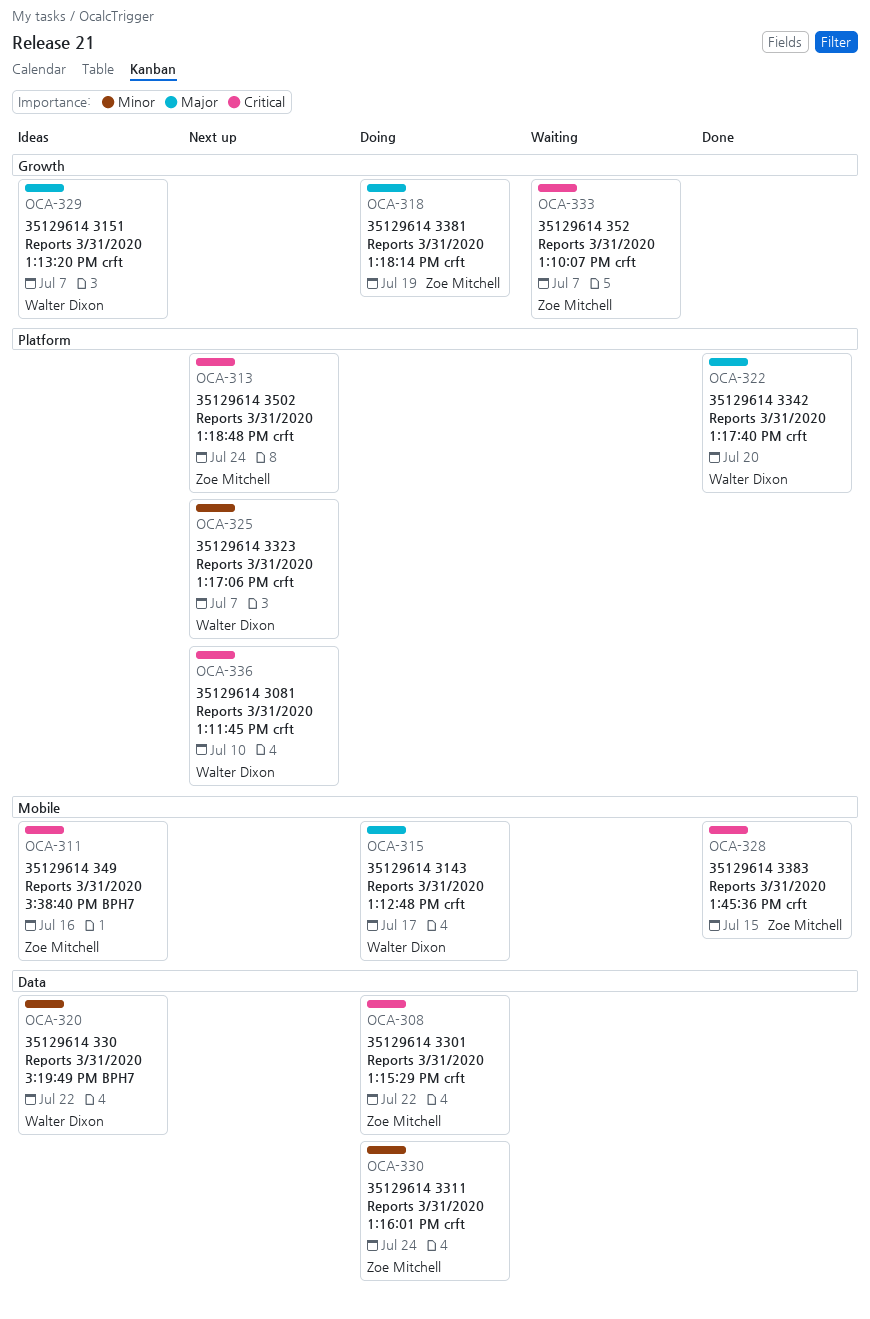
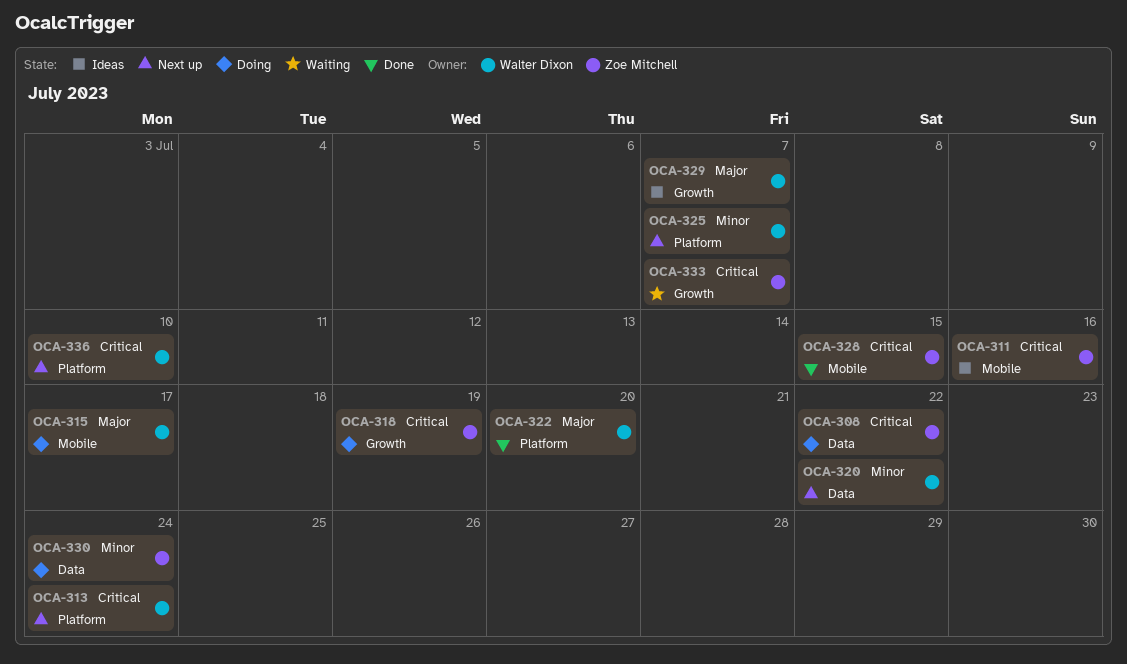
OCA-313, owner: Zoe Mitchell -> Walter Dixon
OCA-318, priority: Major -> Critical
OCA-320, status: Ideas -> Next up

